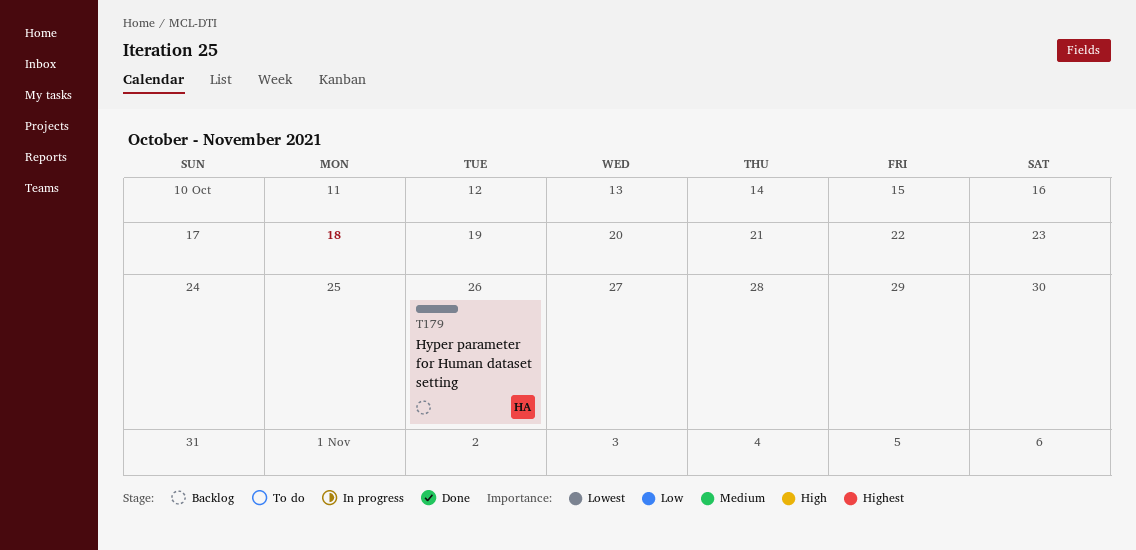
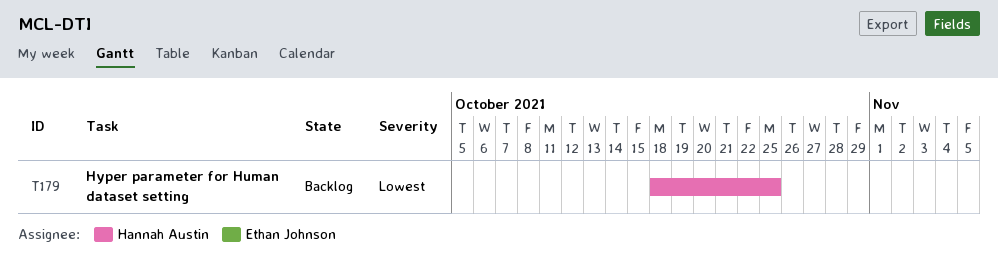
T179, due: Oct 26 -> Oct 25

